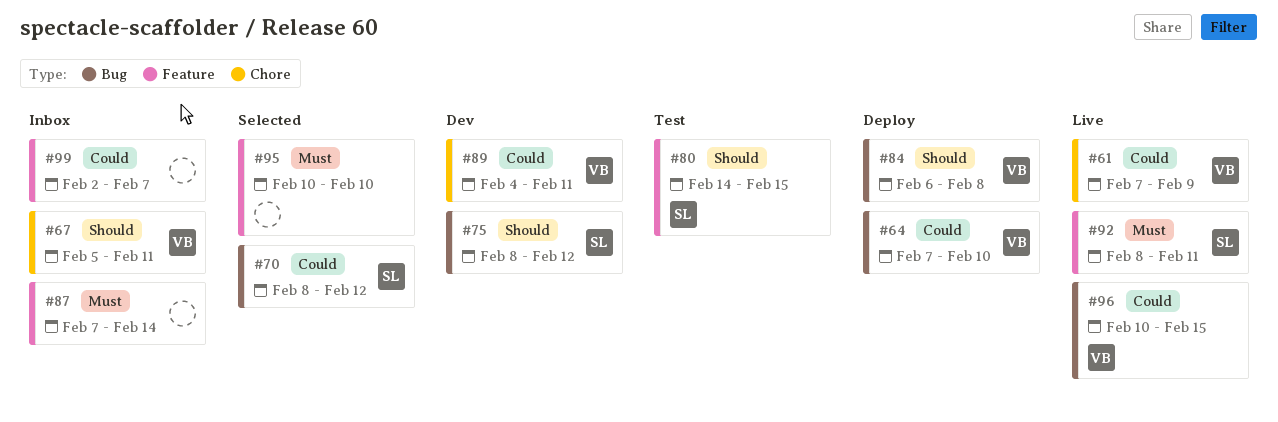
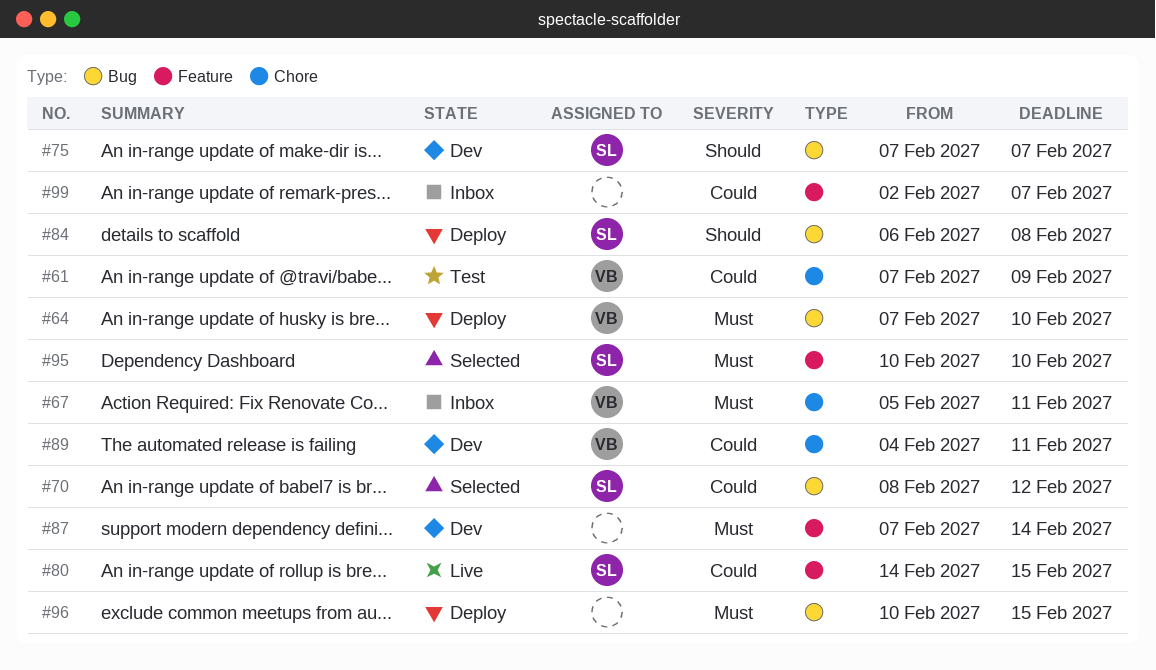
#61, status: Live -> Test
#64, priority: Could -> Must
#67, priority: Should -> Must
#75, start: Feb 8 -> Feb 7
#75, due: Feb 12 -> Feb 7
#80, status: Test -> Live
#80, priority: Should -> Could
#84, owner: VB -> SL
#87, status: Inbox -> Dev
#92: present -> none
#95, owner: none -> SL
#96, status: Live -> Deploy
#96, owner: VB -> none
#96, priority: Could -> Must

